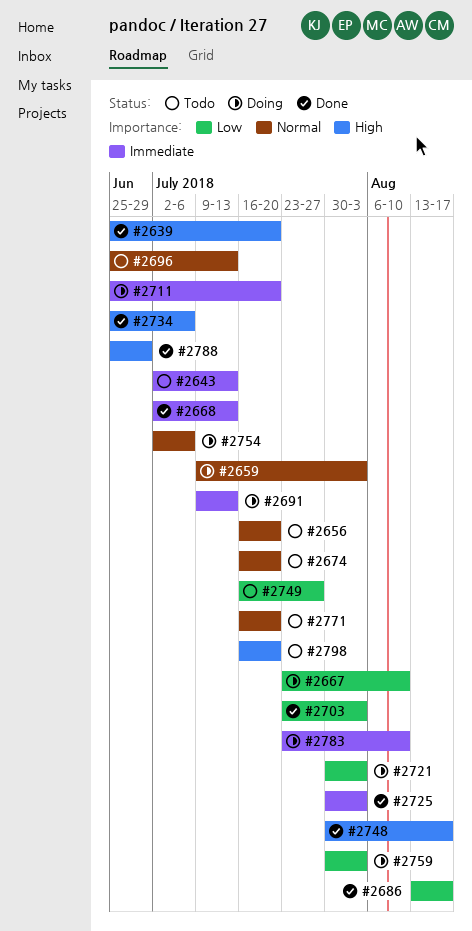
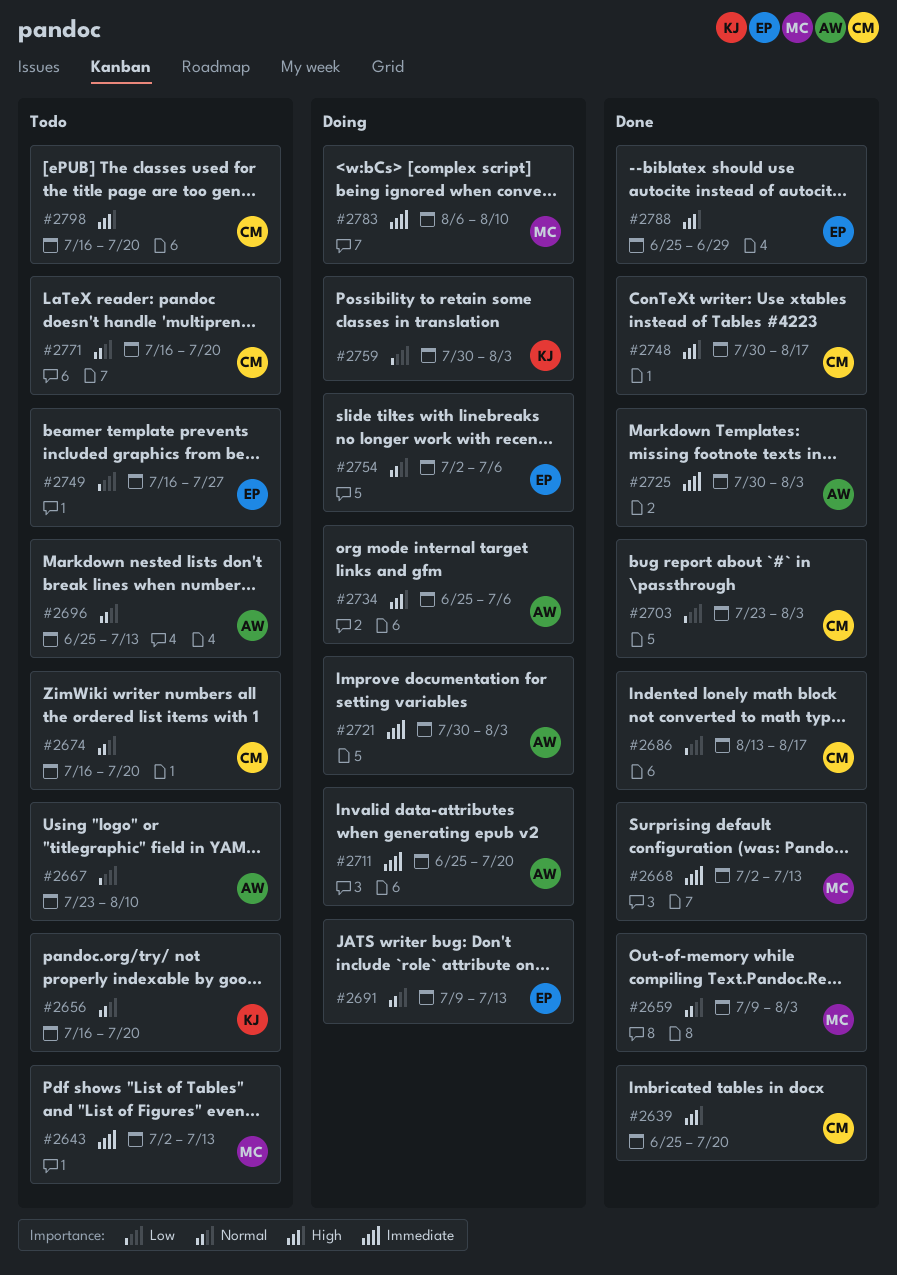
#2659, status: Doing -> Done
#2667, status: Doing -> Todo
#2691, priority: Immediate -> Normal
#2721, priority: Low -> Immediate
#2734, status: Done -> Doing
#2783, start: Jul 23 -> Aug 6

